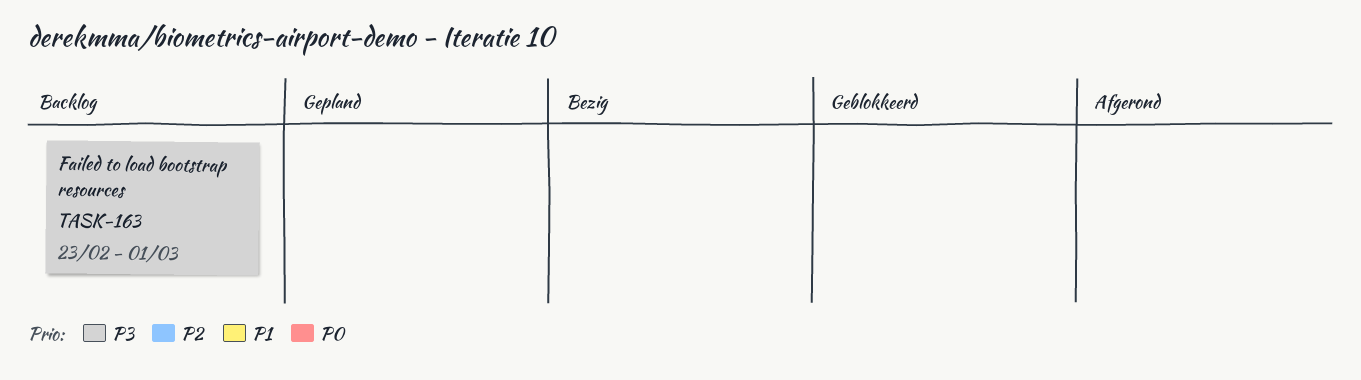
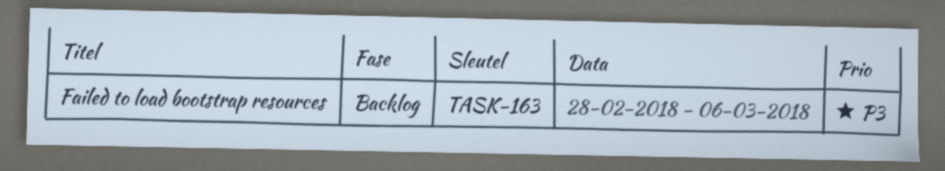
TASK-163, start: Feb 23 -> Feb 28
TASK-163, due: Mar 1 -> Mar 6

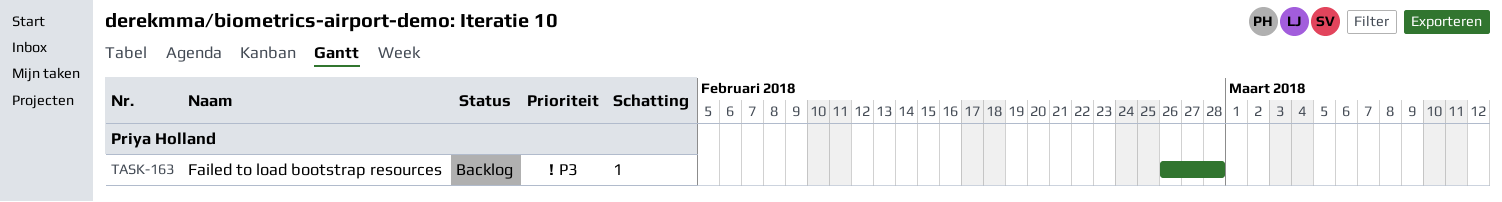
TASK-163, start: Feb 28 -> Feb 26
TASK-163, due: Mar 6 -> Feb 28

